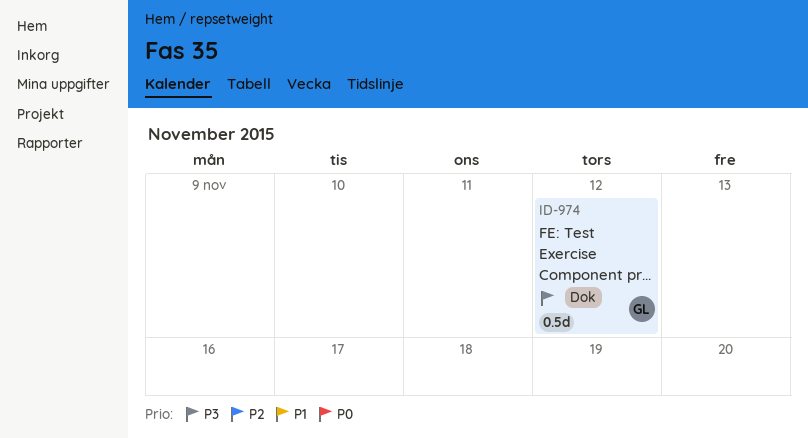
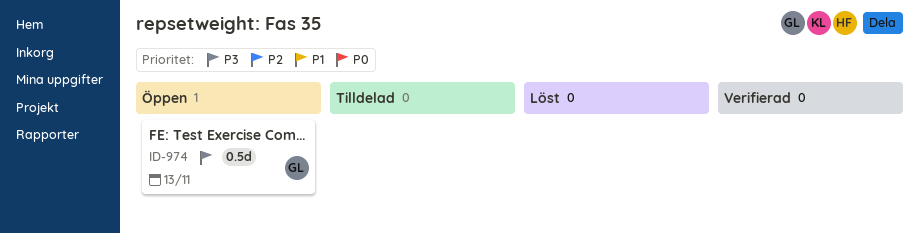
ID-974, due: Nov 12 -> Nov 13

